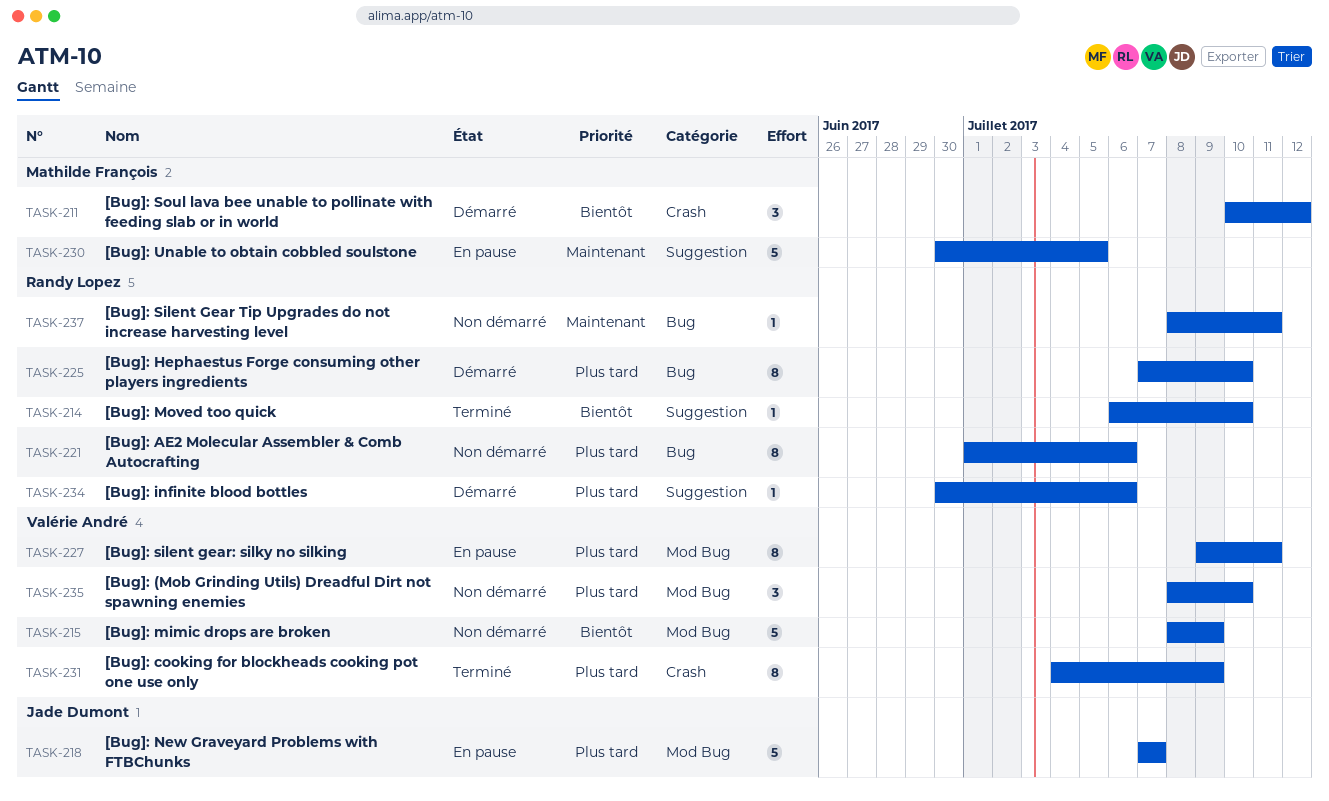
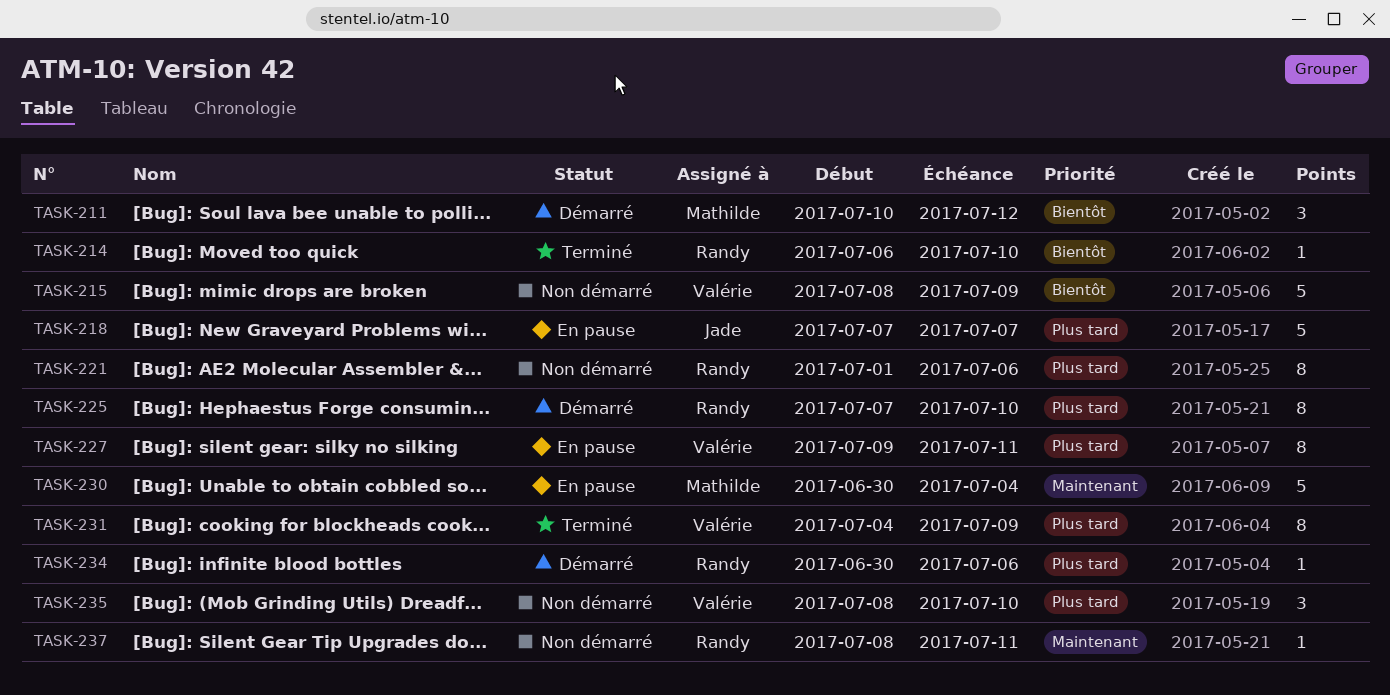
TASK-230, due: Jul 5 -> Jul 4

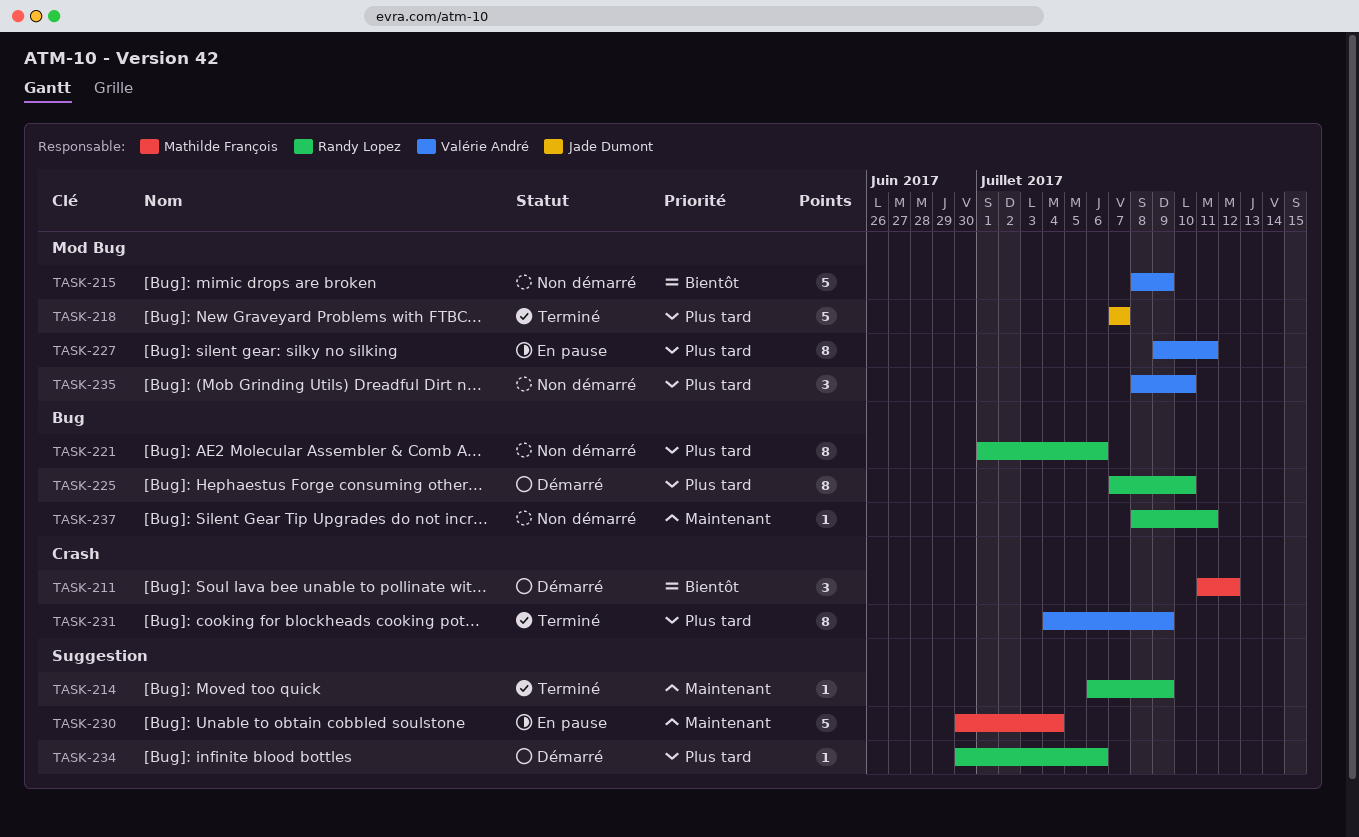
TASK-211, start: Jul 10 -> Jul 11
TASK-214, priority: Bientôt -> Maintenant
TASK-214, due: Jul 10 -> Jul 9
TASK-218, status: En pause -> Terminé

